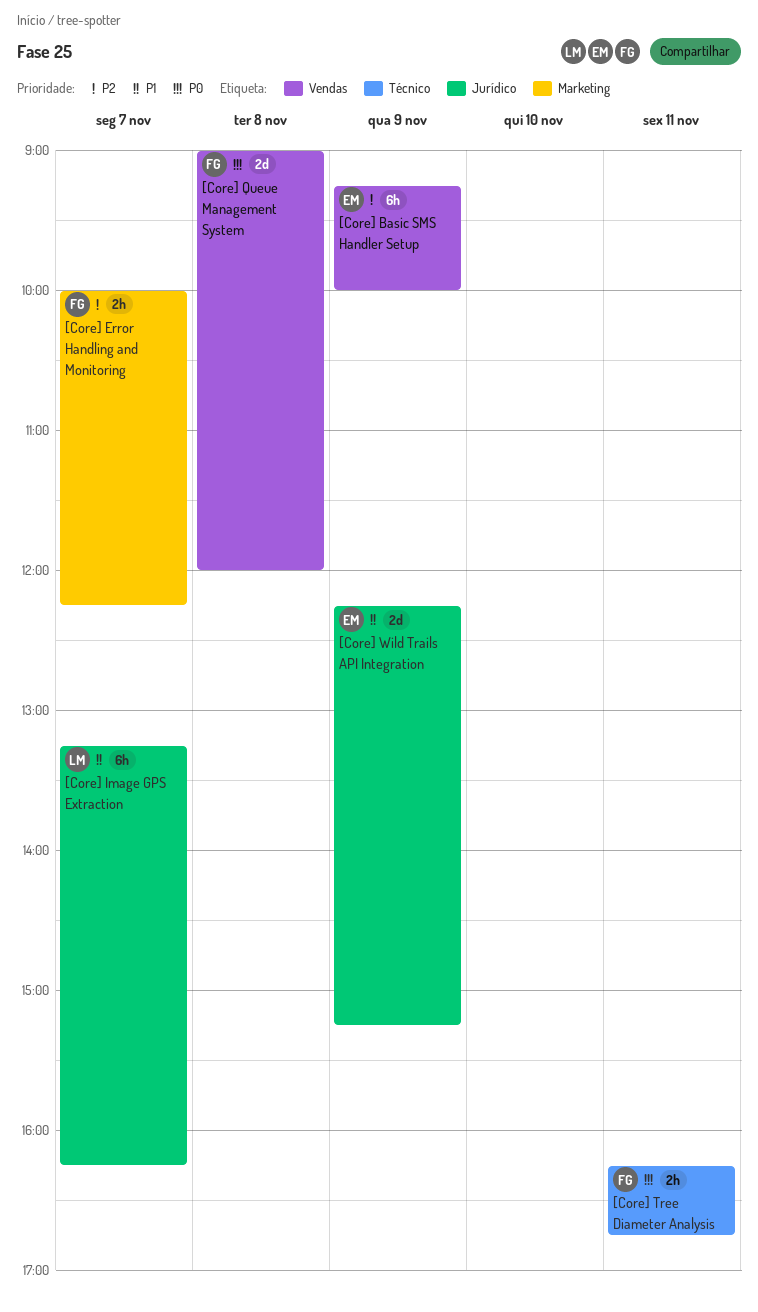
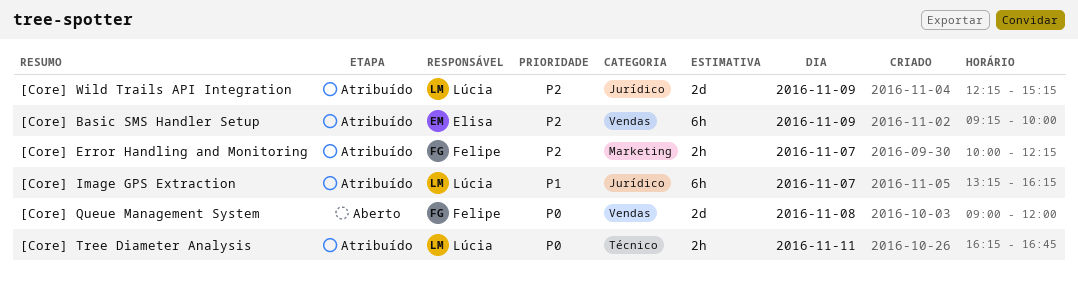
[Core] Tree Diameter Analysis, owner: Felipe -> Lúcia
[Core] Wild Trails API Integration, owner: Elisa -> Lúcia
[Core] Wild Trails API Integration, priority: P1 -> P2

